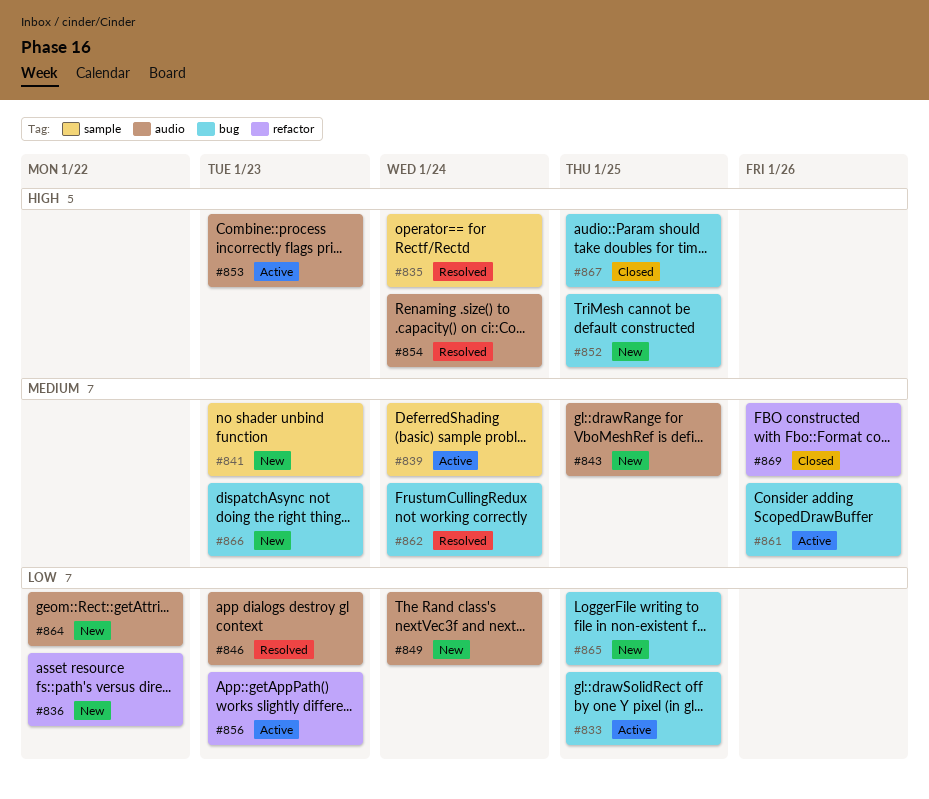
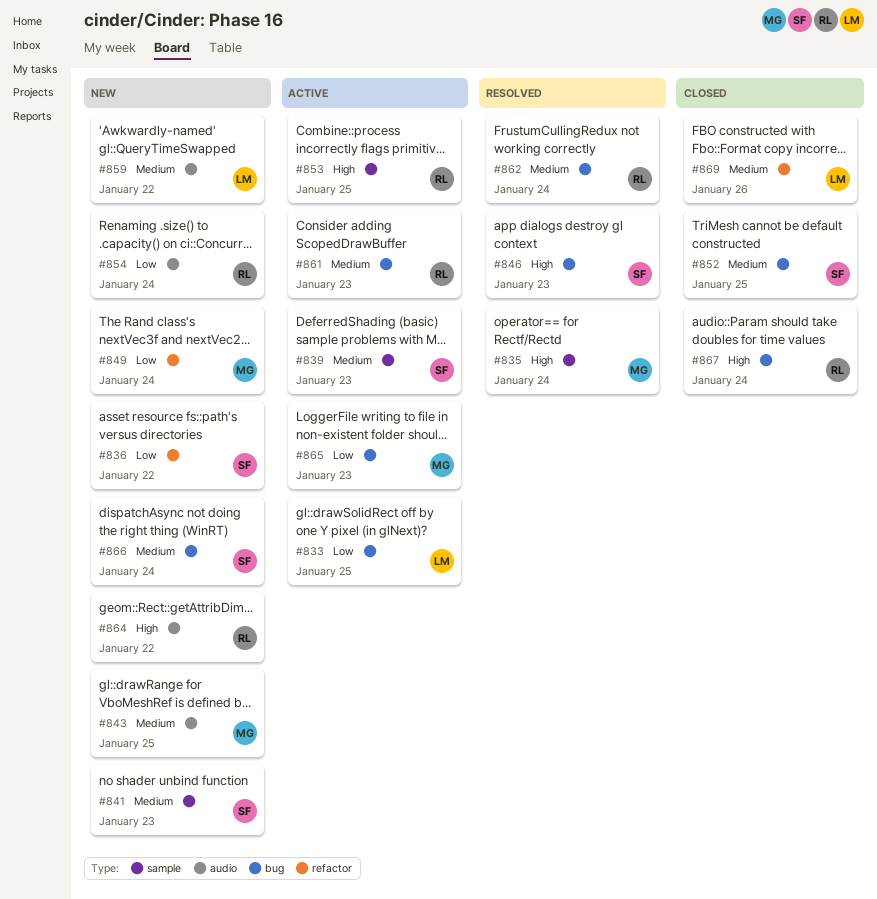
#839, due: Jan 24 -> Jan 23
#846, priority: Low -> High
#846, label: audio -> bug
#849, label: audio -> refactor
#852, status: New -> Closed
#852, priority: High -> Medium
#853, label: audio -> sample
#853, due: Jan 23 -> Jan 25
#854, status: Resolved -> New
#854, priority: High -> Low
#856: present -> none
#859: none -> present
#861, due: Jan 26 -> Jan 23
#864, priority: Low -> High
#865, status: New -> Active
#865, due: Jan 25 -> Jan 23
#866, due: Jan 23 -> Jan 24
#867, due: Jan 25 -> Jan 24

